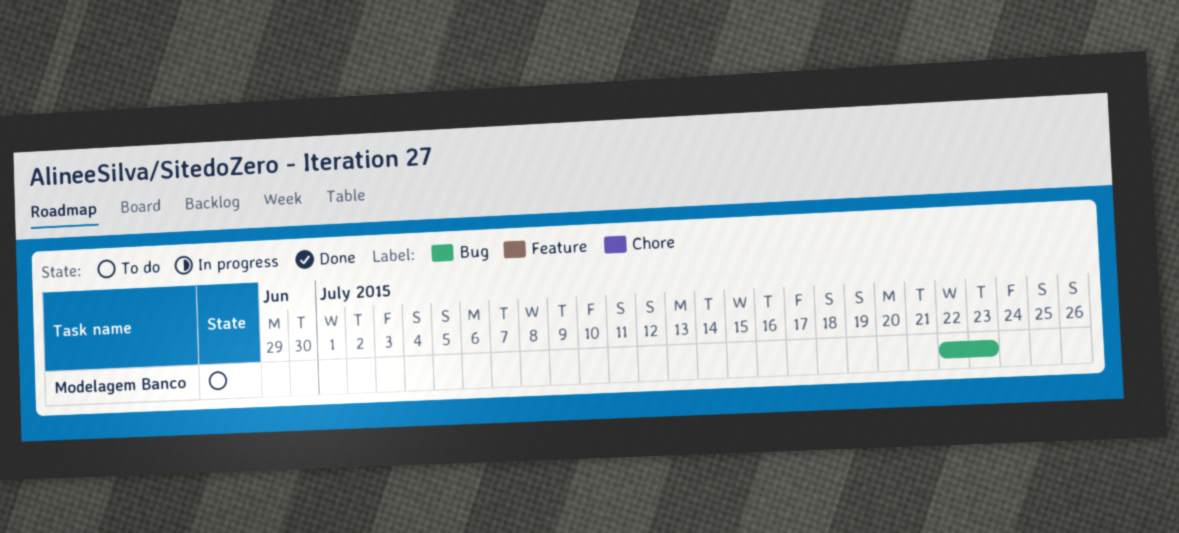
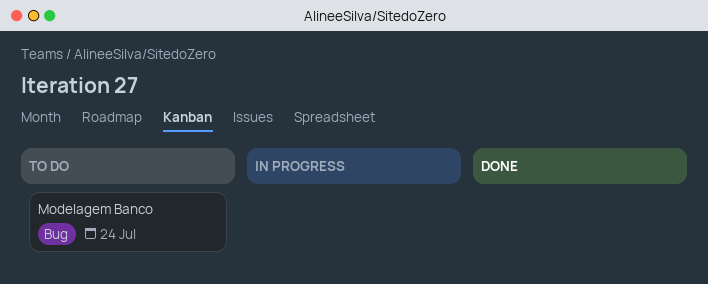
Modelagem Banco, due: Jul 23 -> Jul 24

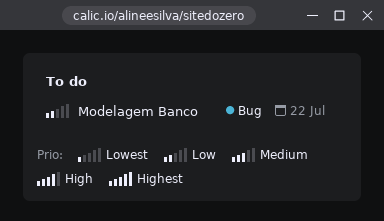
Modelagem Banco, due: Jul 24 -> Jul 22

